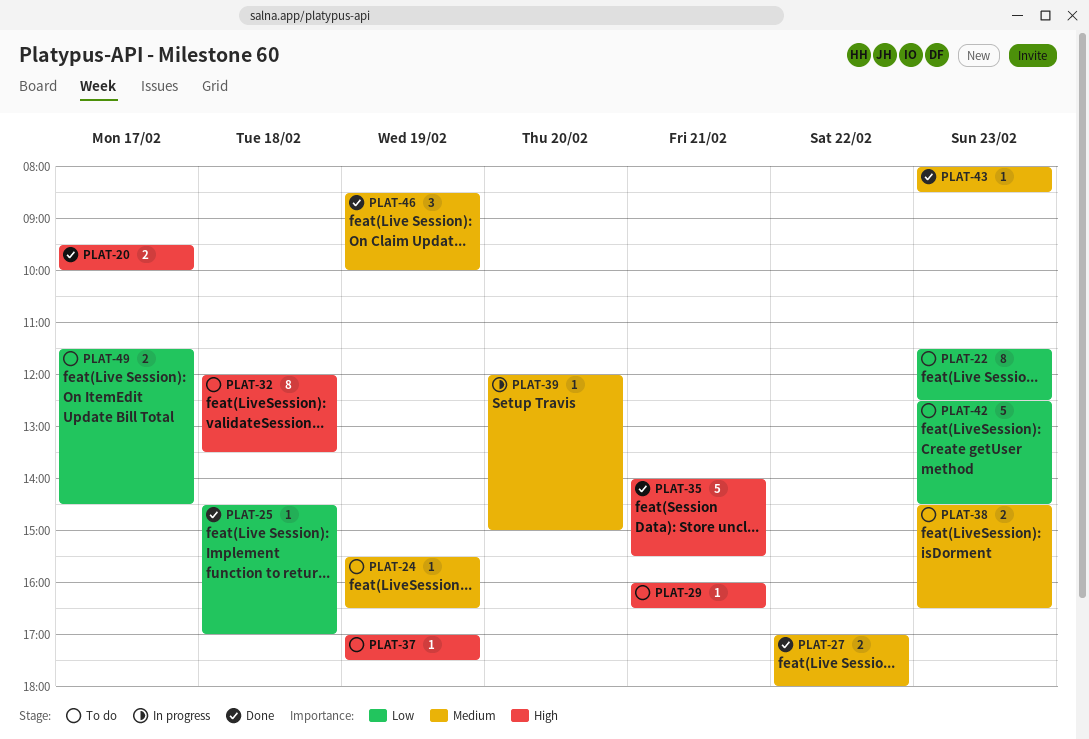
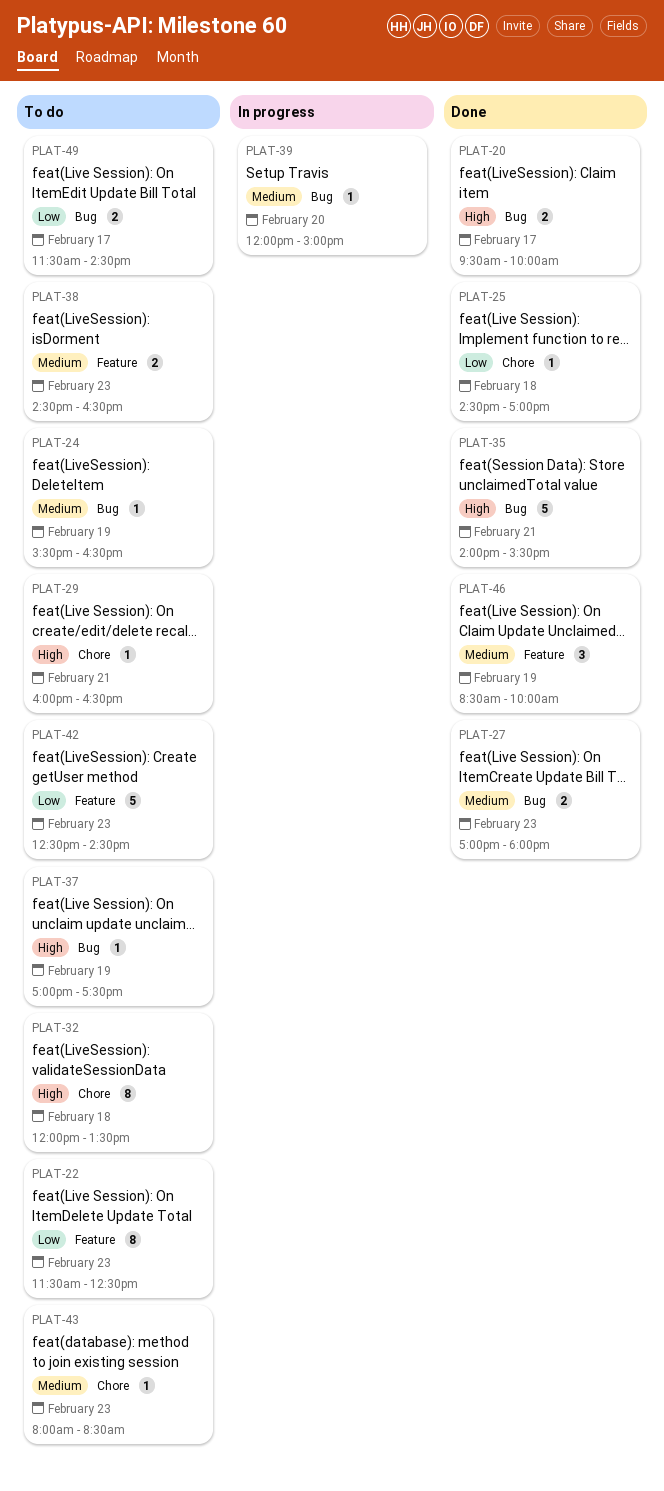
PLAT-27, day: Feb 22 -> Feb 23
PLAT-43, status: Done -> To do

